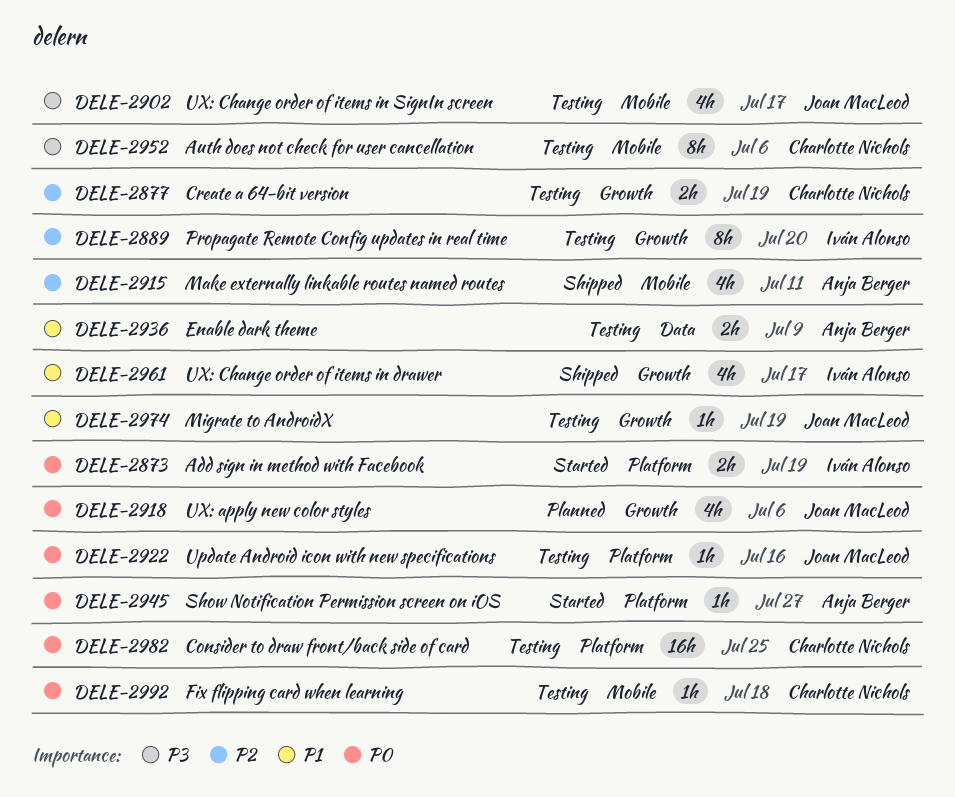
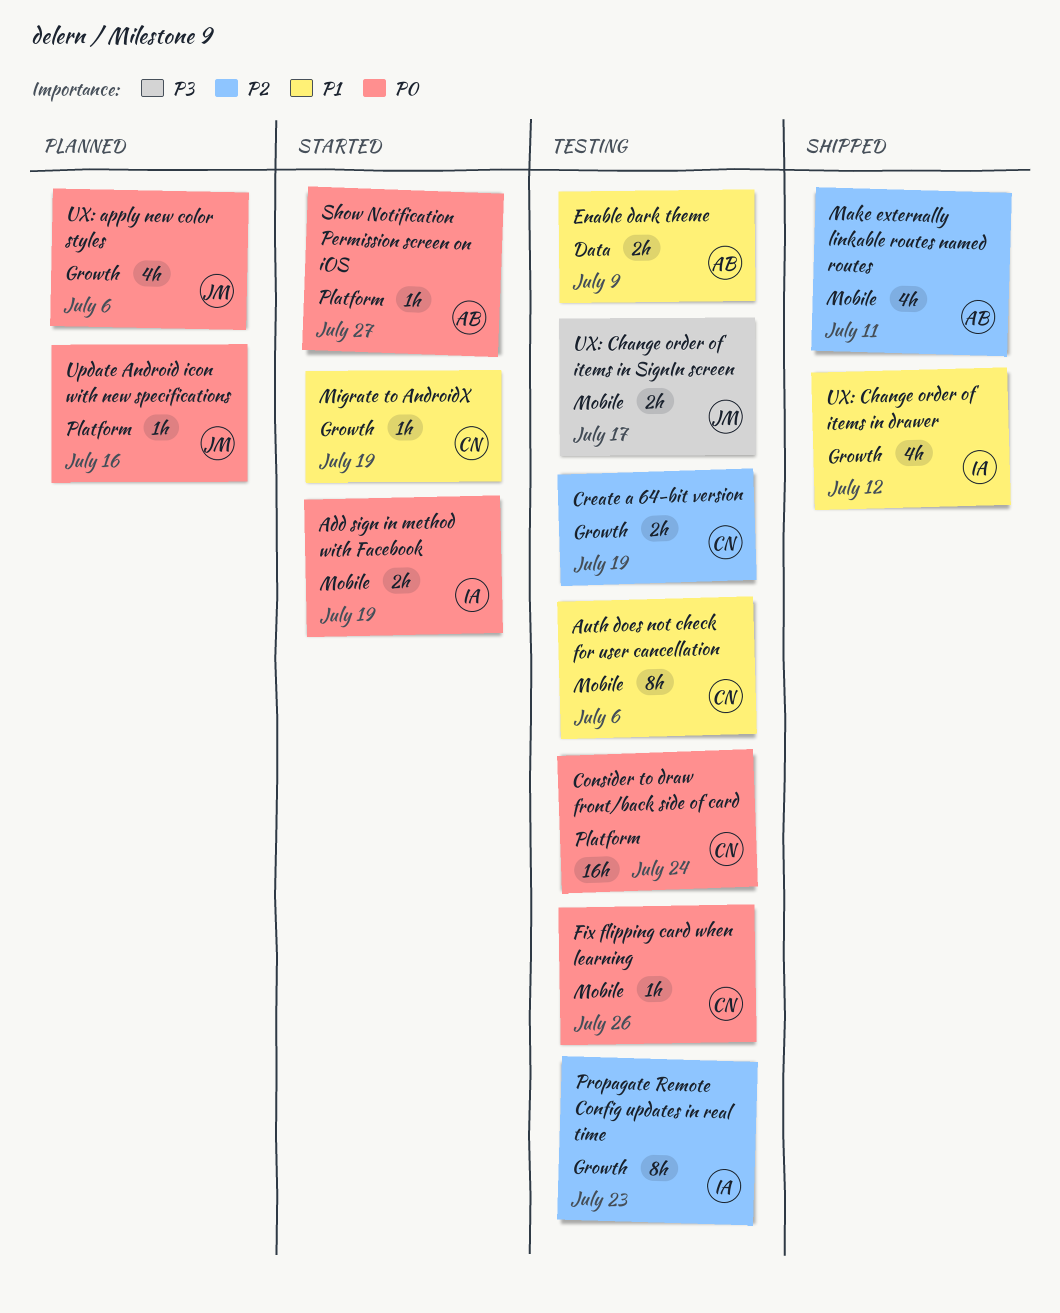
Add sign in method with Facebook, label: Platform -> Mobile
Auth does not check for user cancellation, priority: P3 -> P1
Consider to draw front/back side of card, due: Jul 25 -> Jul 24
Fix flipping card when learning, due: Jul 18 -> Jul 26
Migrate to AndroidX, status: Testing -> Started
Migrate to AndroidX, owner: Joan MacLeod -> Charlotte Nichols
Propagate Remote Config updates in real time, due: Jul 20 -> Jul 23
Update Android icon with new specifications, status: Testing -> Planned
UX: Change order of items in drawer, due: Jul 17 -> Jul 12
UX: Change order of items in SignIn screen, estimate: 4h -> 2h

